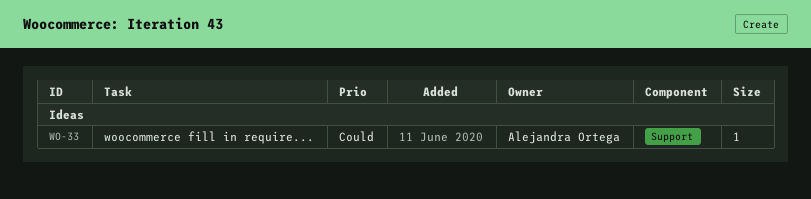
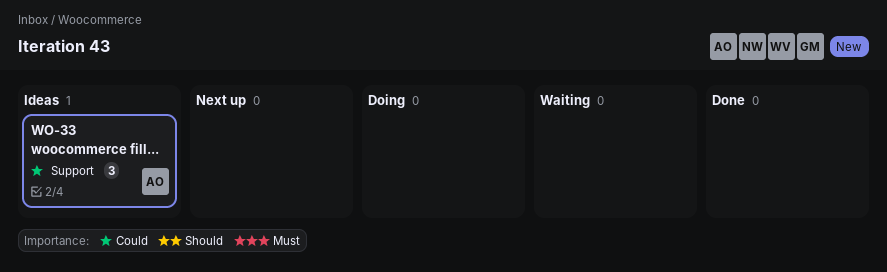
WO-33, estimate: 1 -> 3

